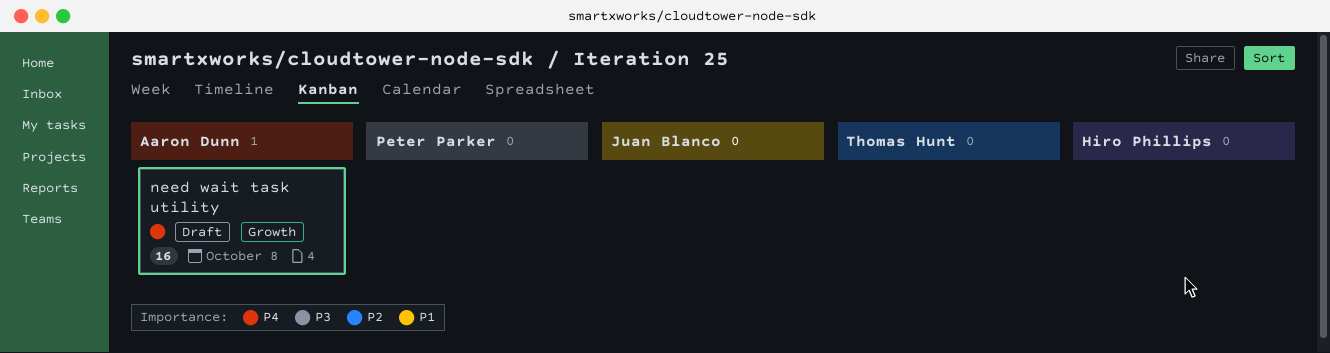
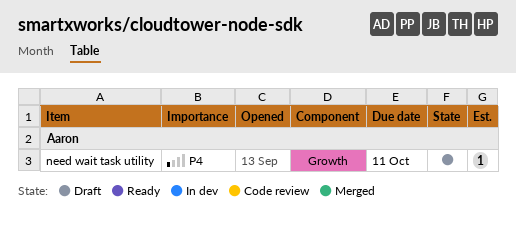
need wait task utility, estimate: 16 -> 1
need wait task utility, due: Oct 8 -> Oct 11

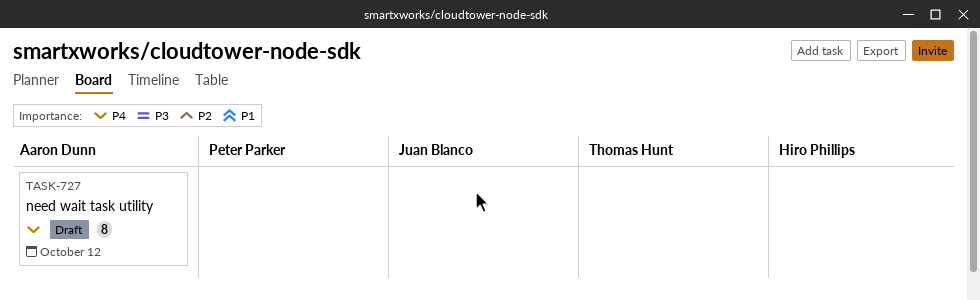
need wait task utility, estimate: 1 -> 8
need wait task utility, due: Oct 11 -> Oct 12

